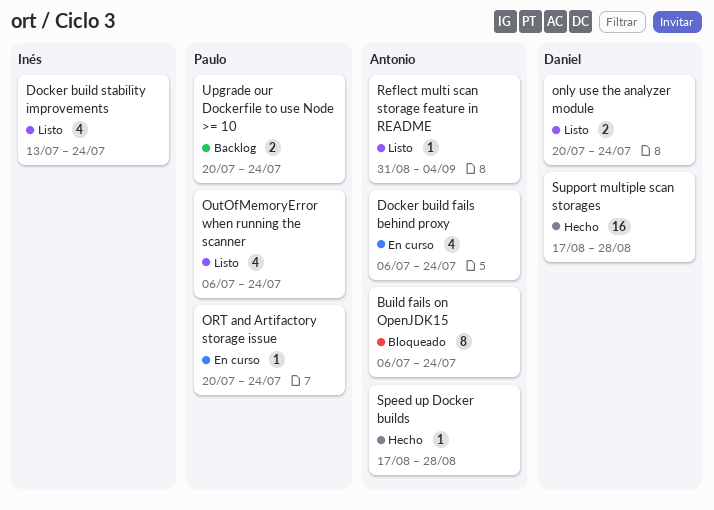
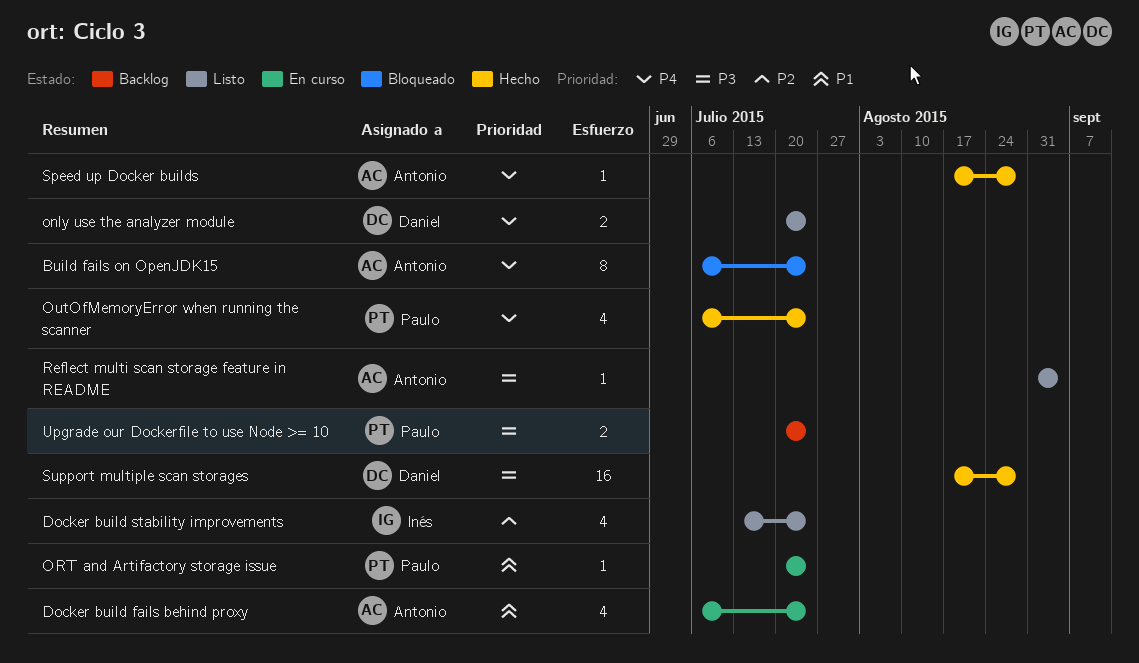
OutOfMemoryError when running the scanner, status: Listo -> Hecho

